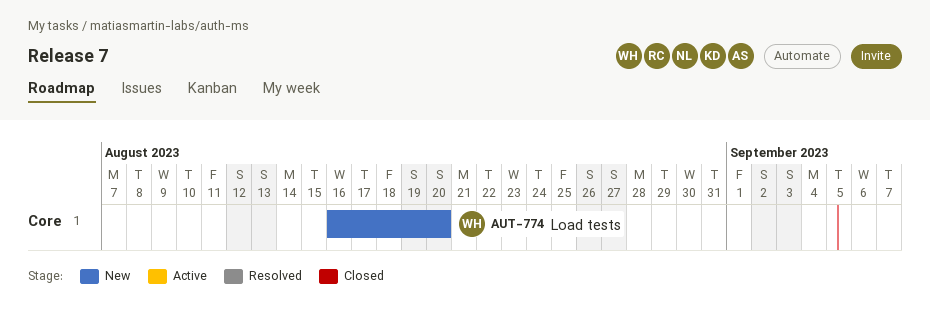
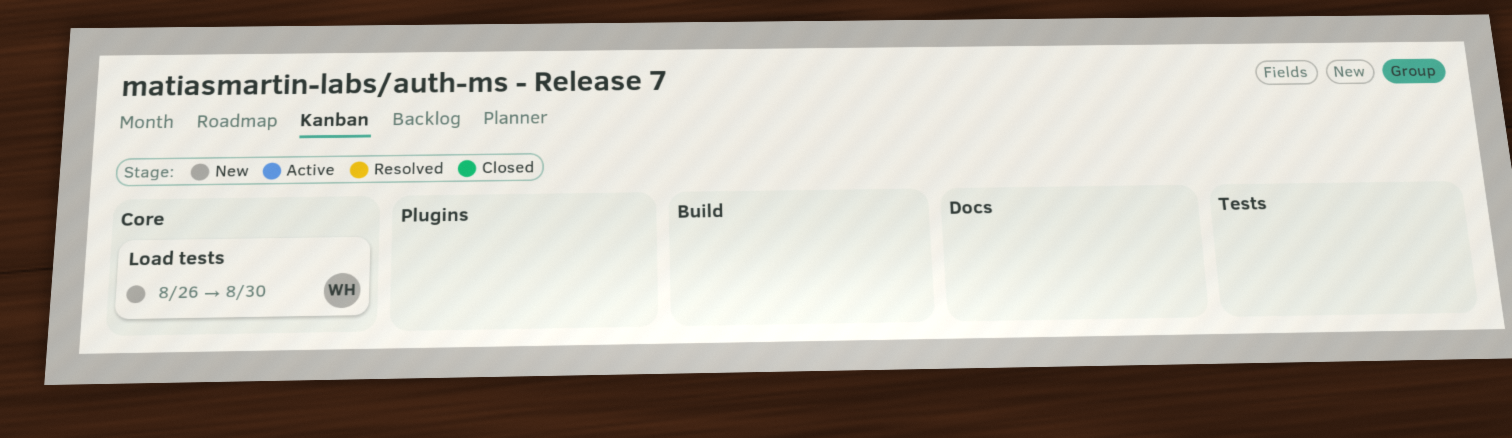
Load tests, start: Aug 16 -> Aug 26
Load tests, due: Aug 20 -> Aug 30

